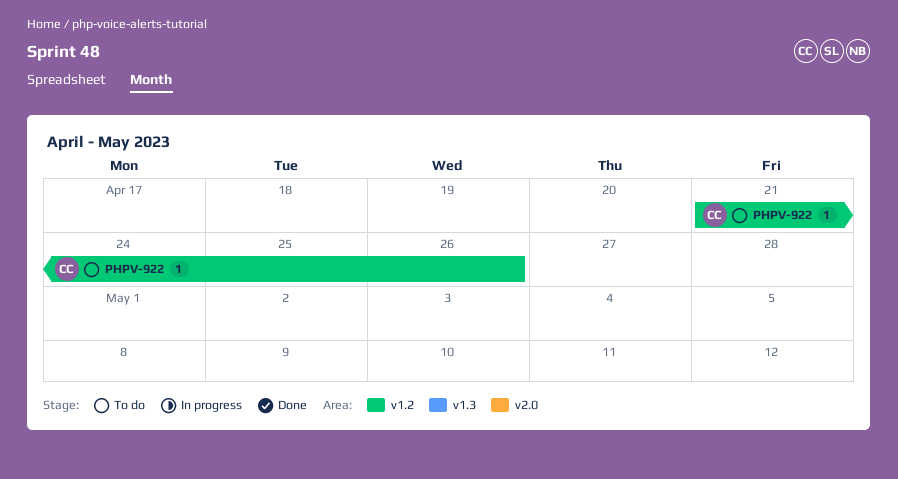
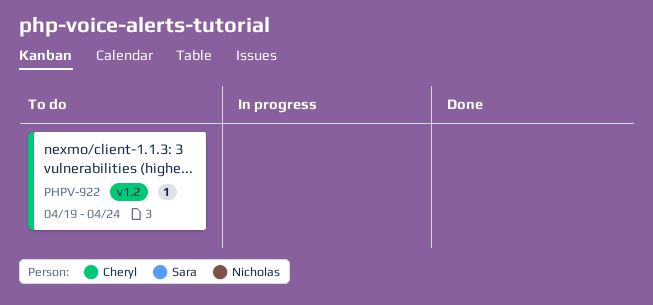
PHPV-922, start: Apr 21 -> Apr 19
PHPV-922, due: Apr 26 -> Apr 24

